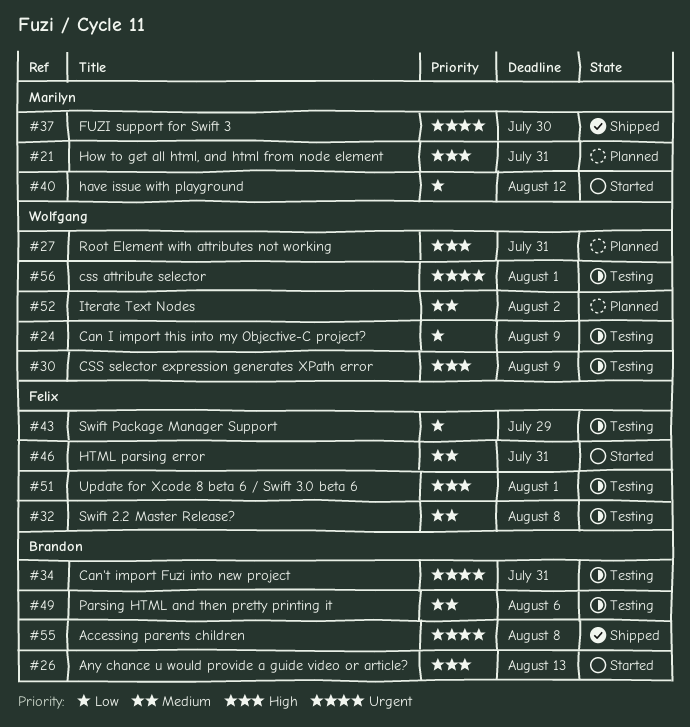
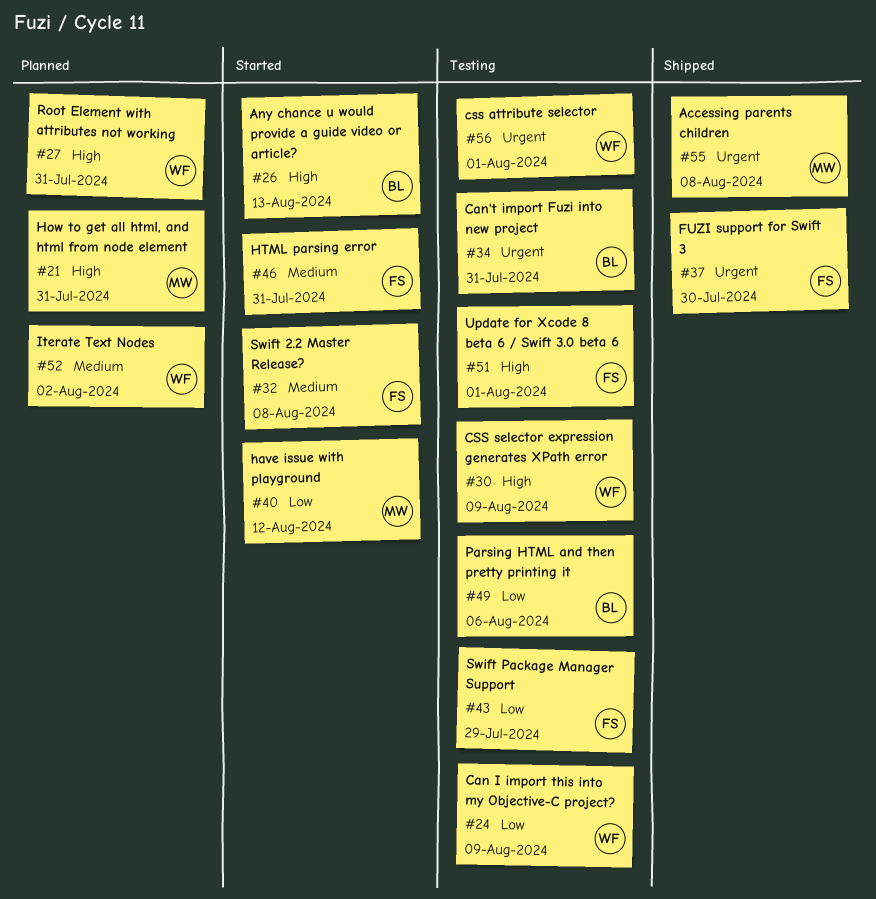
#32, status: Testing -> Started
#37, owner: Marilyn -> Felix
#49, priority: Medium -> Low
#55, owner: Brandon -> Marilyn

